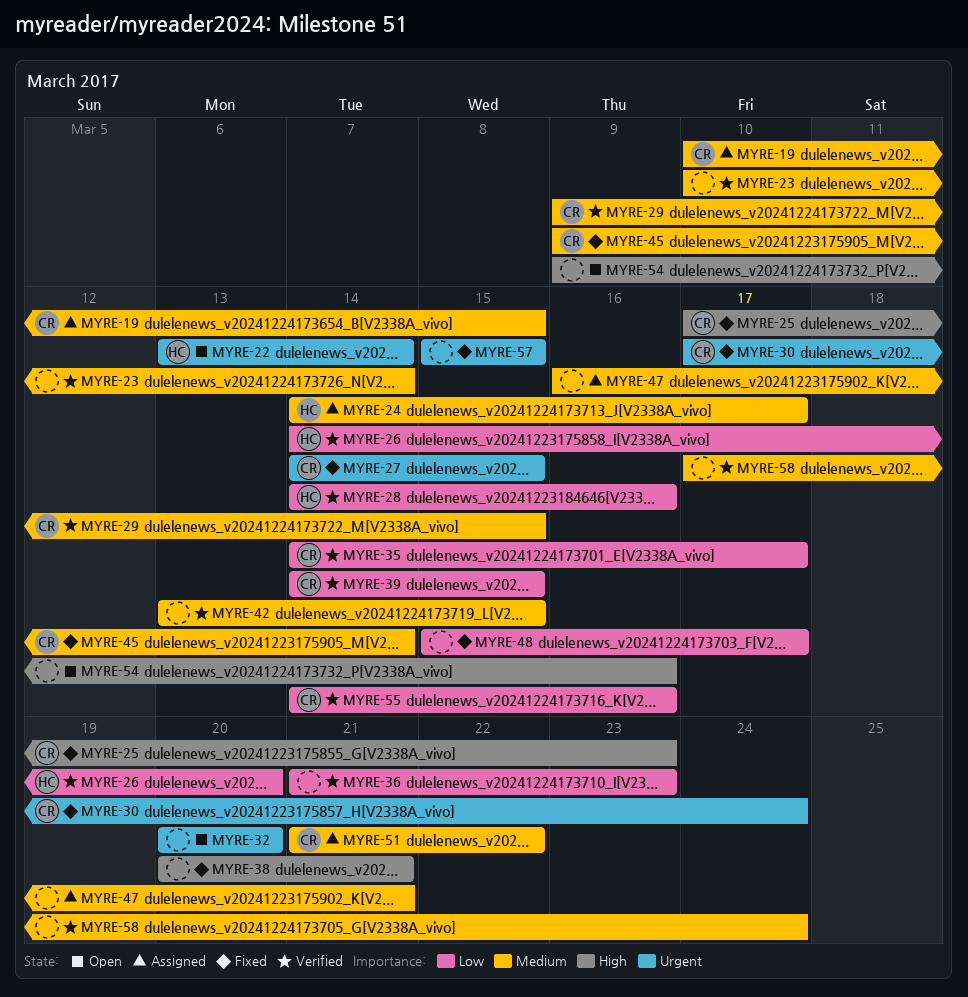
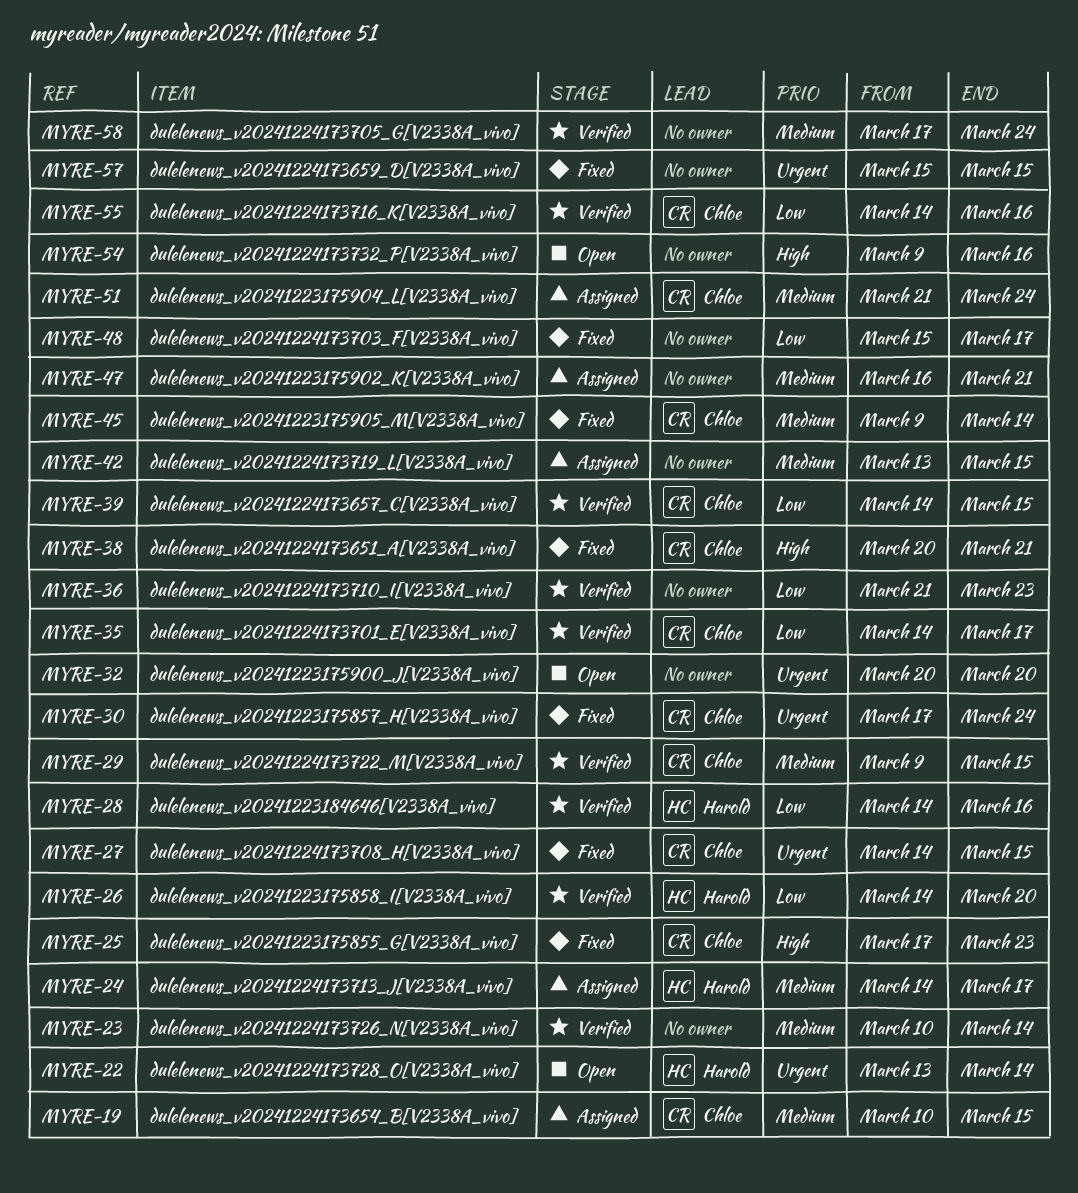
MYRE-38, owner: none -> Chloe
MYRE-42, status: Verified -> Assigned
MYRE-51, due: Mar 22 -> Mar 24

